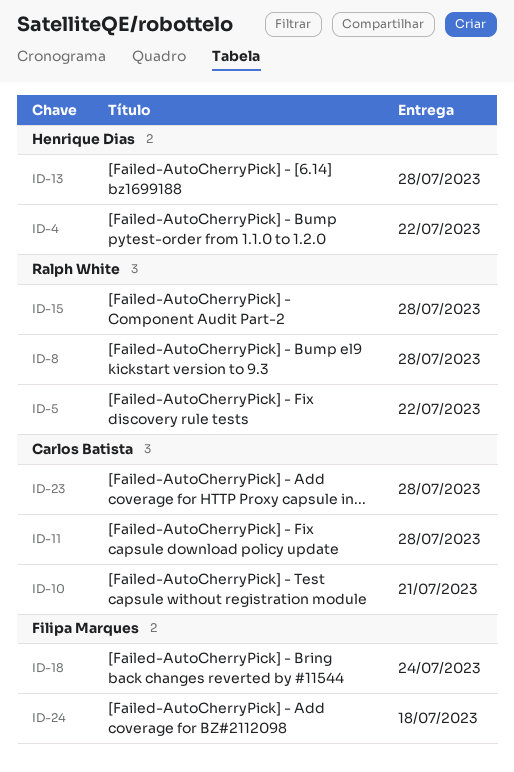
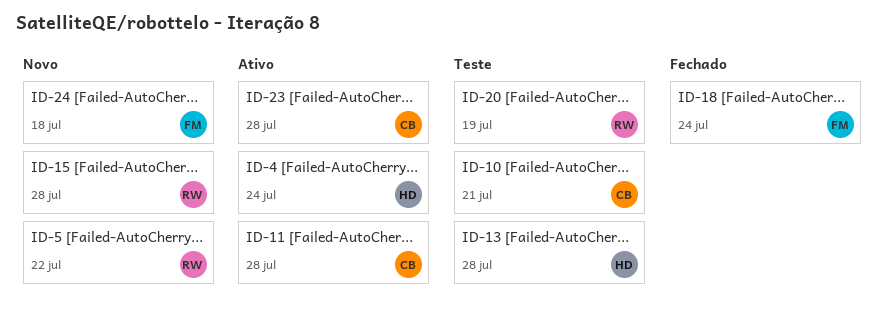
ID-4, due: Jul 22 -> Jul 24
ID-8: present -> none
ID-20: none -> present

